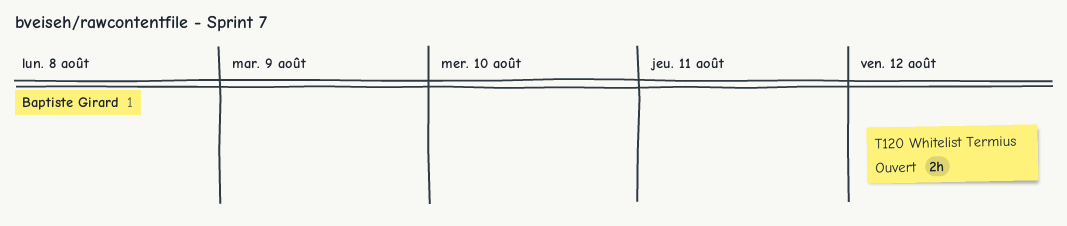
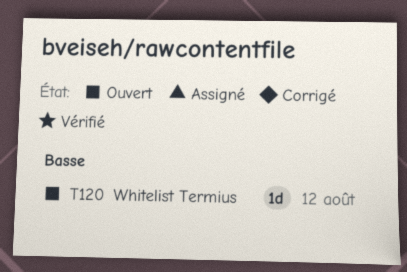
T120, estimate: 2h -> 1d

